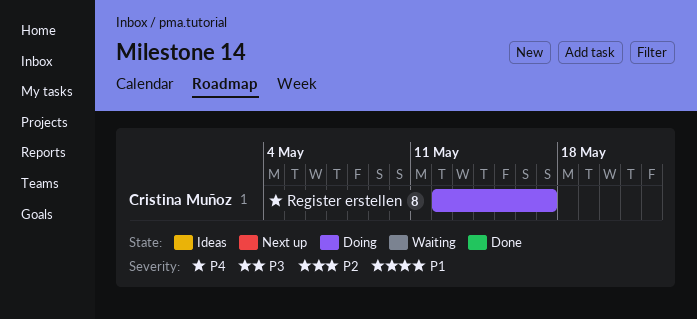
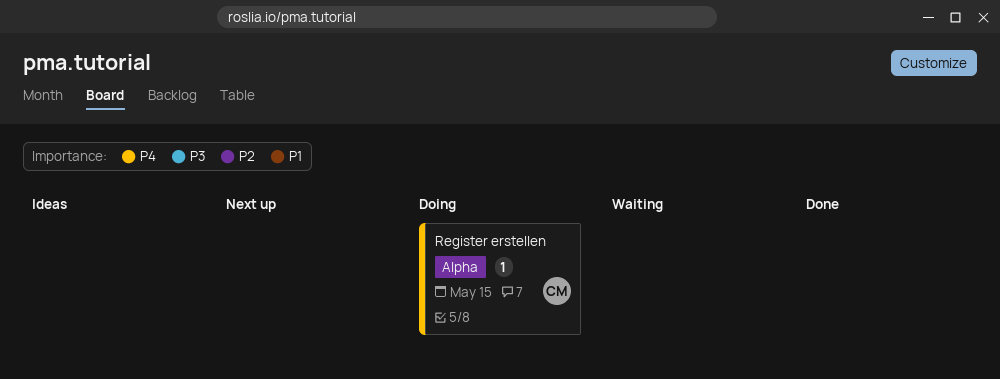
Register erstellen, estimate: 8 -> 1
Register erstellen, due: May 17 -> May 15

